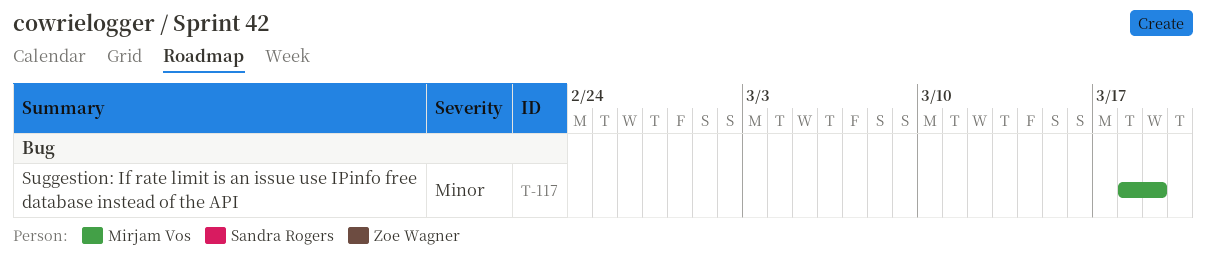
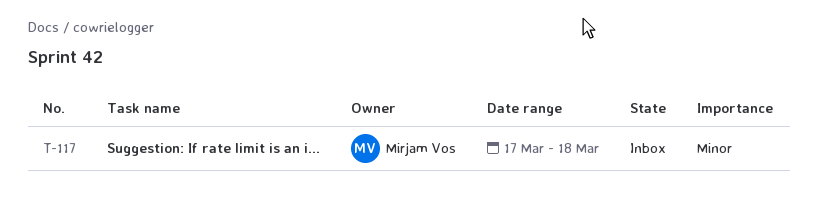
T-117, start: Mar 18 -> Mar 17
T-117, due: Mar 19 -> Mar 18

